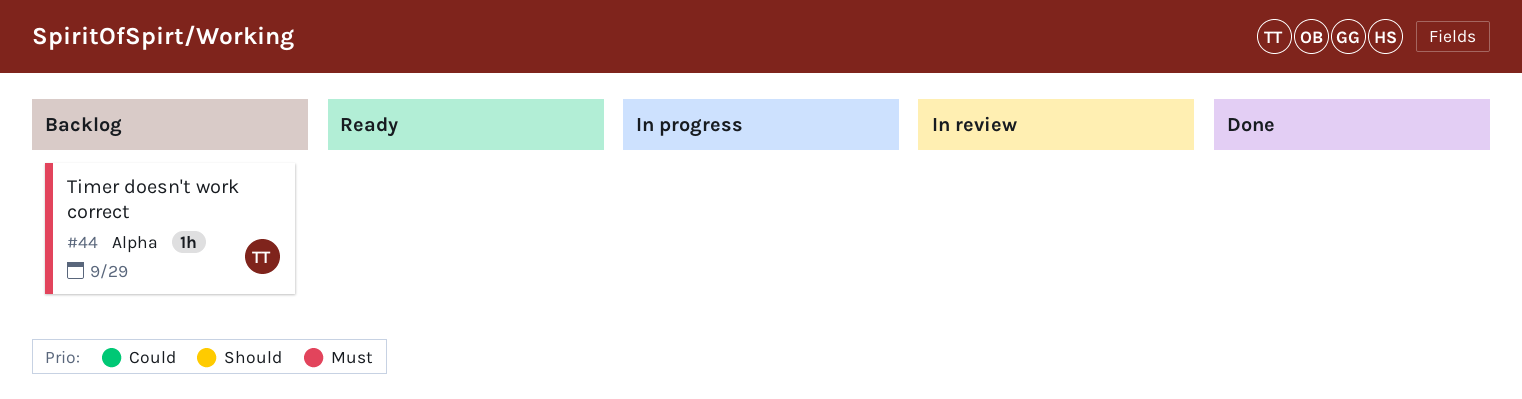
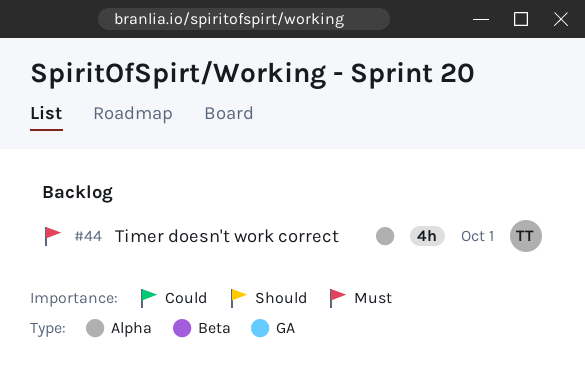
#44, estimate: 1h -> 4h
#44, due: Sep 29 -> Oct 1

